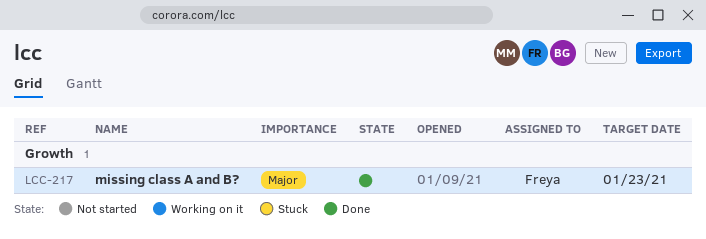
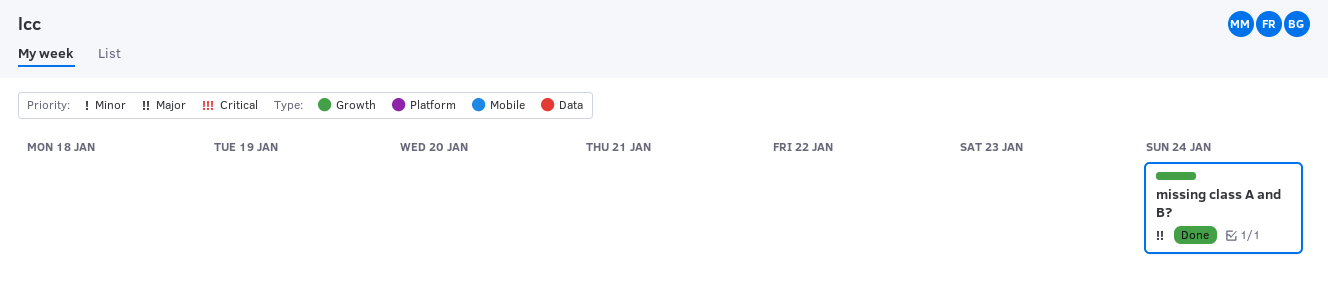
missing class A and B?, due: Jan 23 -> Jan 24

